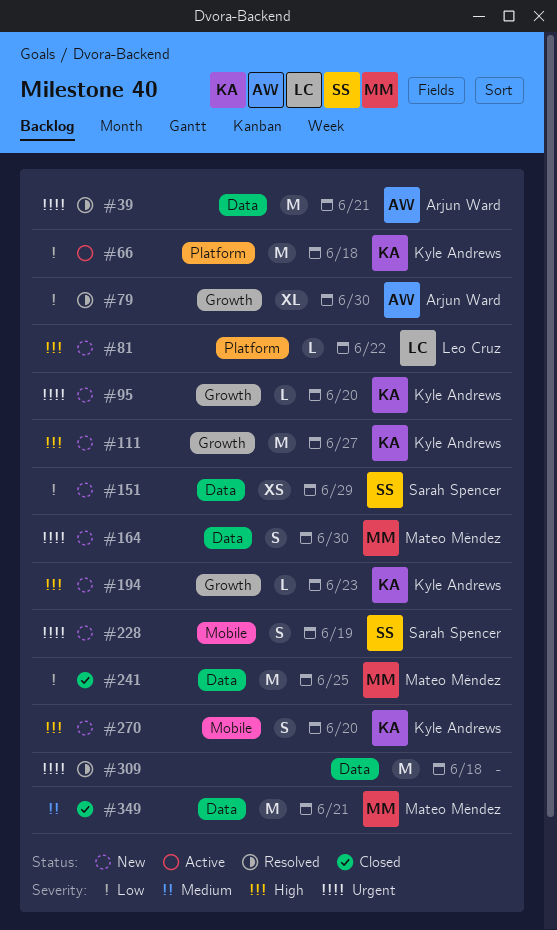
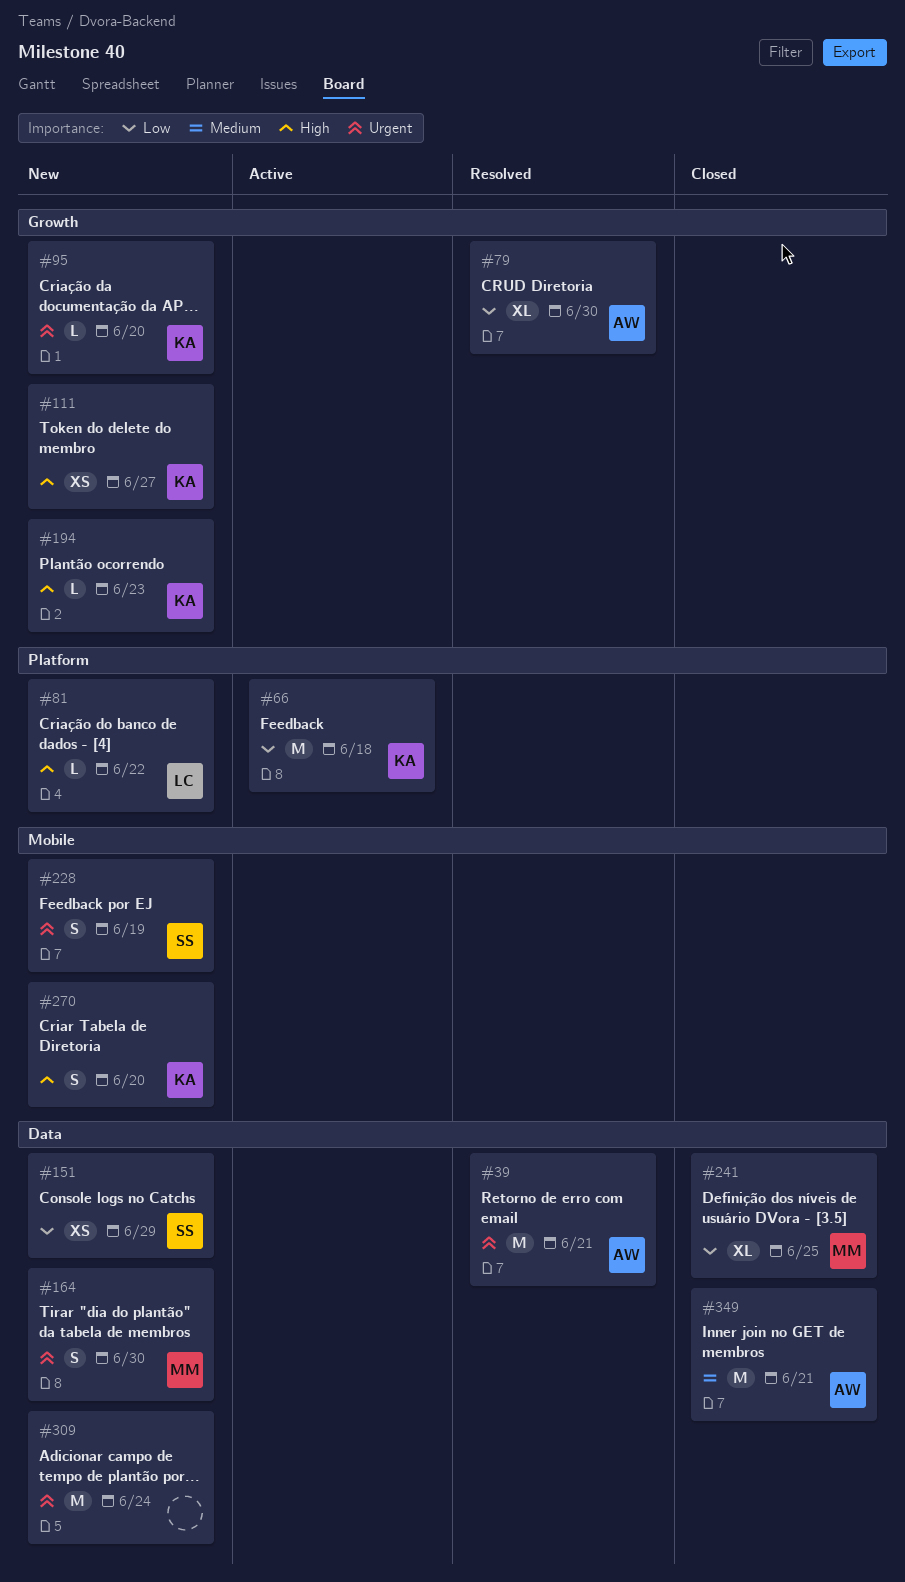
#111, estimate: M -> XS
#241, estimate: M -> XL
#309, status: Resolved -> New
#309, due: Jun 18 -> Jun 24
#349, owner: Mateo Méndez -> Arjun Ward

